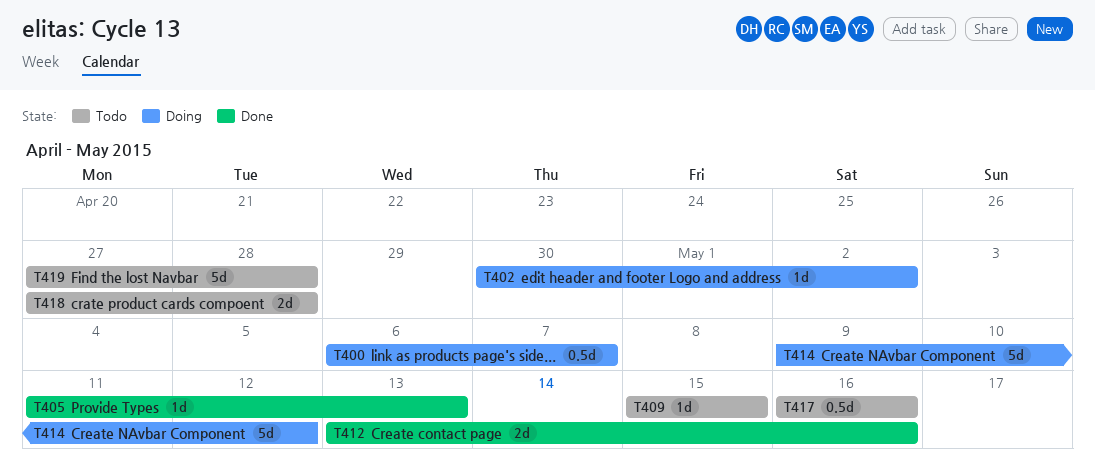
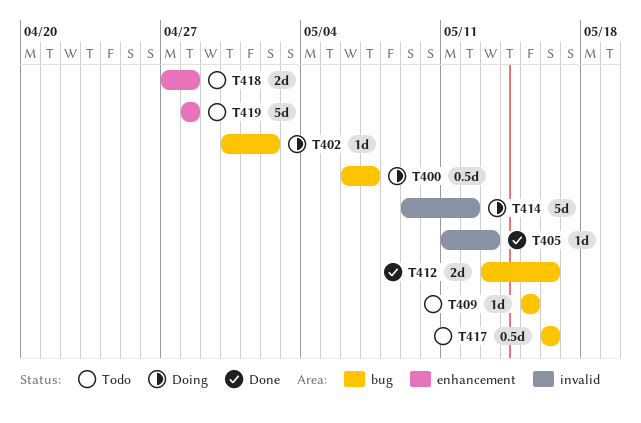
T419, start: Apr 27 -> Apr 28

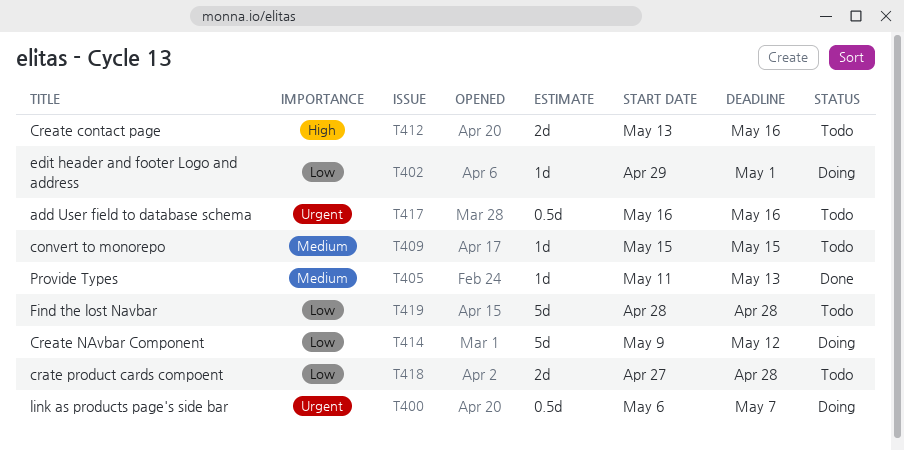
T402, start: Apr 30 -> Apr 29
T402, due: May 2 -> May 1
T412, status: Done -> Todo

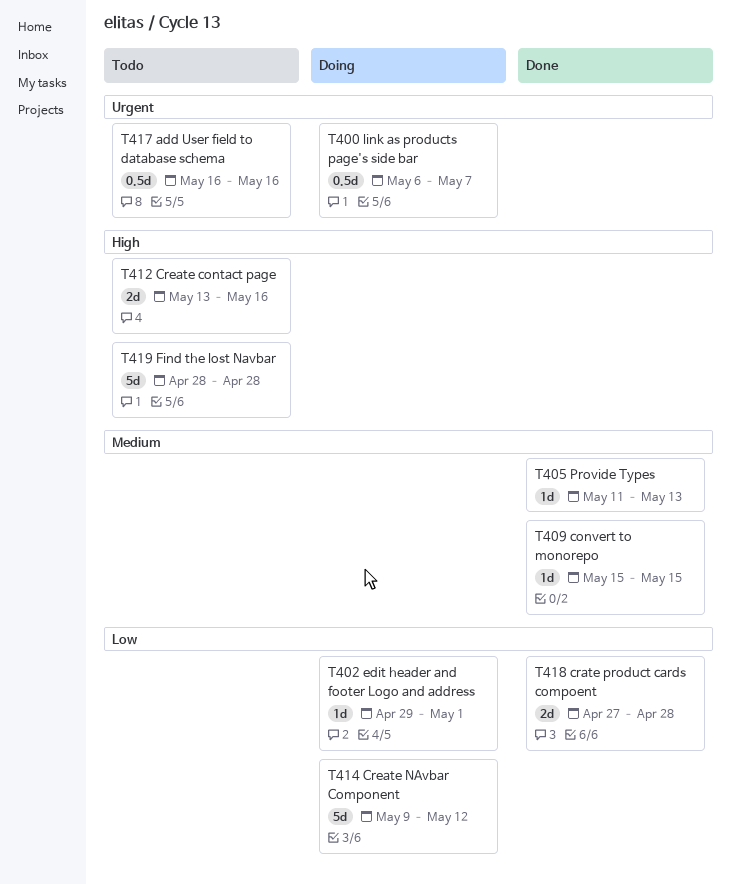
T409, status: Todo -> Done
T418, status: Todo -> Done
T419, priority: Low -> High

